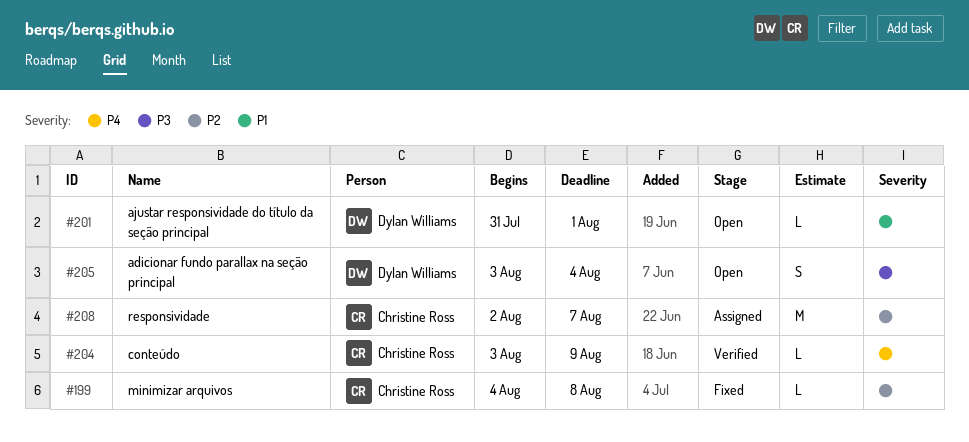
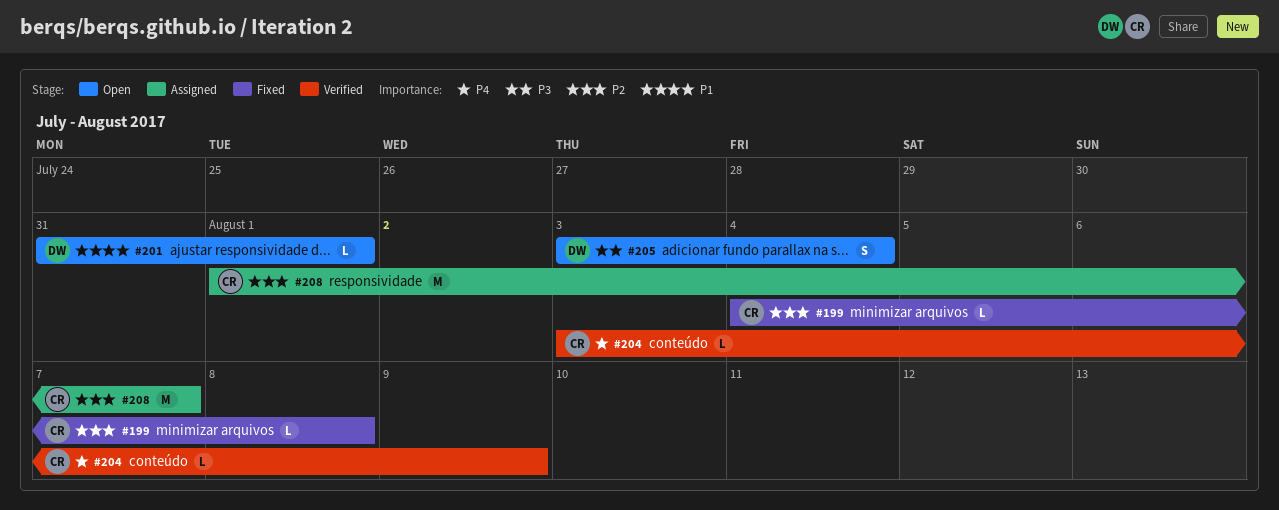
#208, start: Aug 2 -> Aug 1

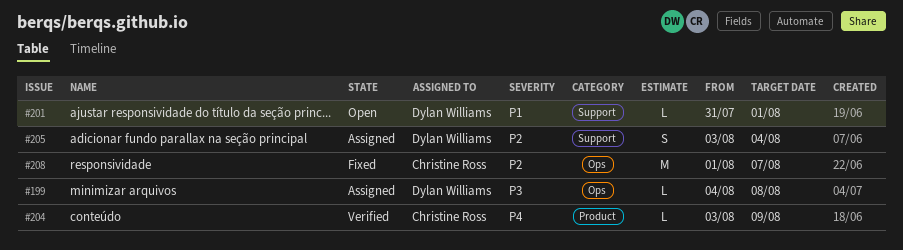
#199, status: Fixed -> Assigned
#199, owner: Christine Ross -> Dylan Williams
#199, priority: P2 -> P3
#205, status: Open -> Assigned
#205, priority: P3 -> P2
#208, status: Assigned -> Fixed

